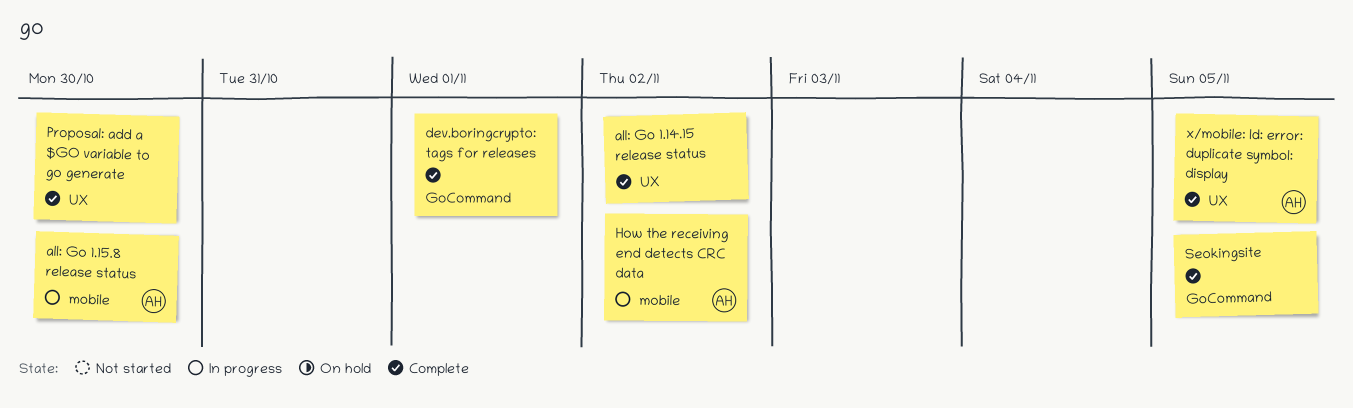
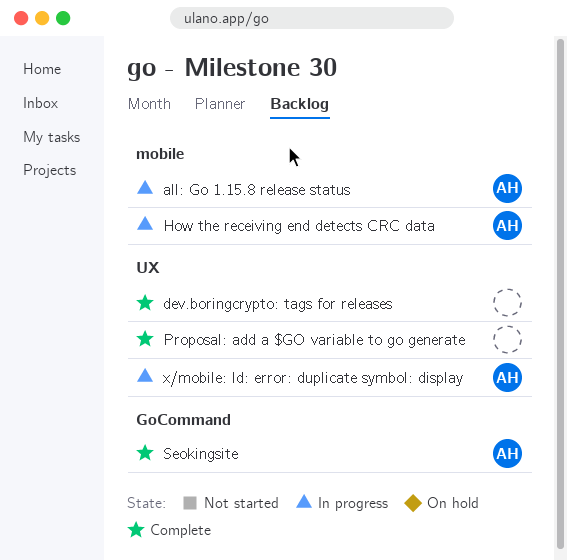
all: Go 1.14.15 release status: present -> none
dev.boringcrypto: tags for releases, label: GoCommand -> UX
Seokingsite, owner: none -> AH
x/mobile: ld: error: duplicate symbol: display, status: Complete -> In progress

